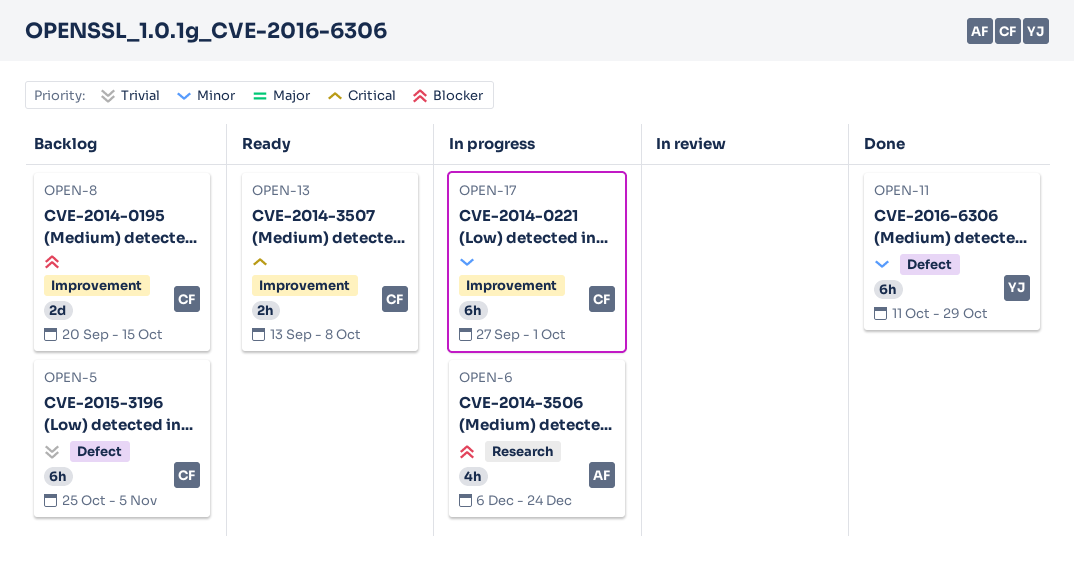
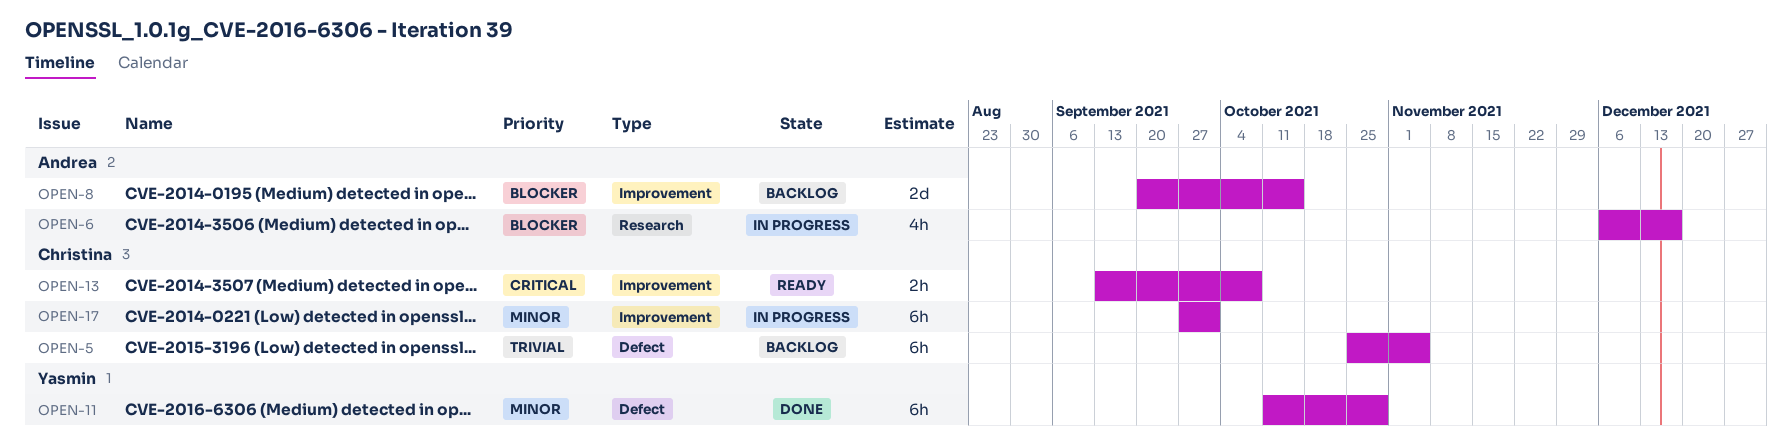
OPEN-6, due: Dec 24 -> Dec 17
OPEN-8, owner: Christina -> Andrea

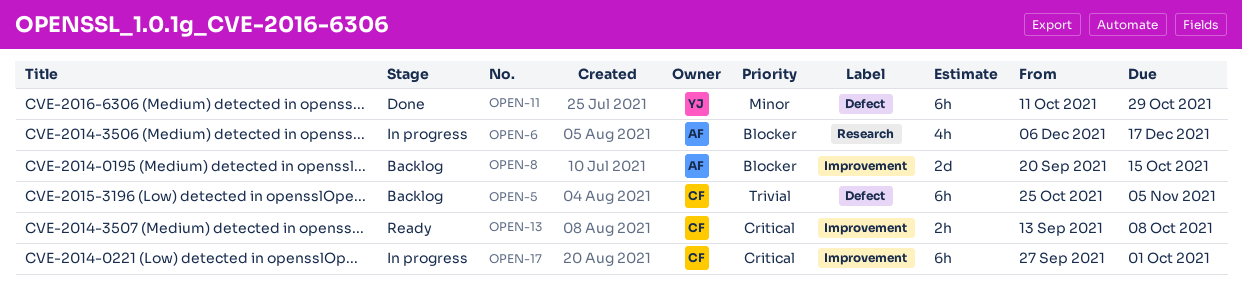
OPEN-17, priority: Minor -> Critical

